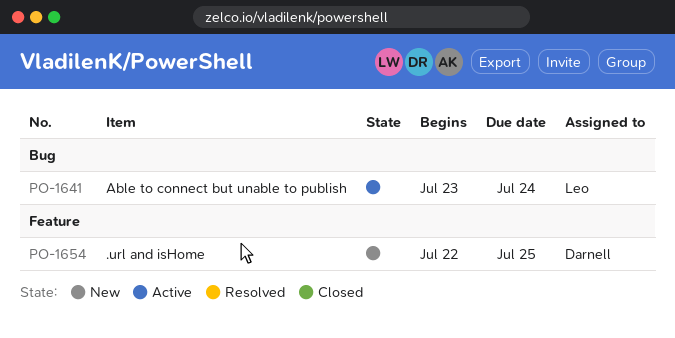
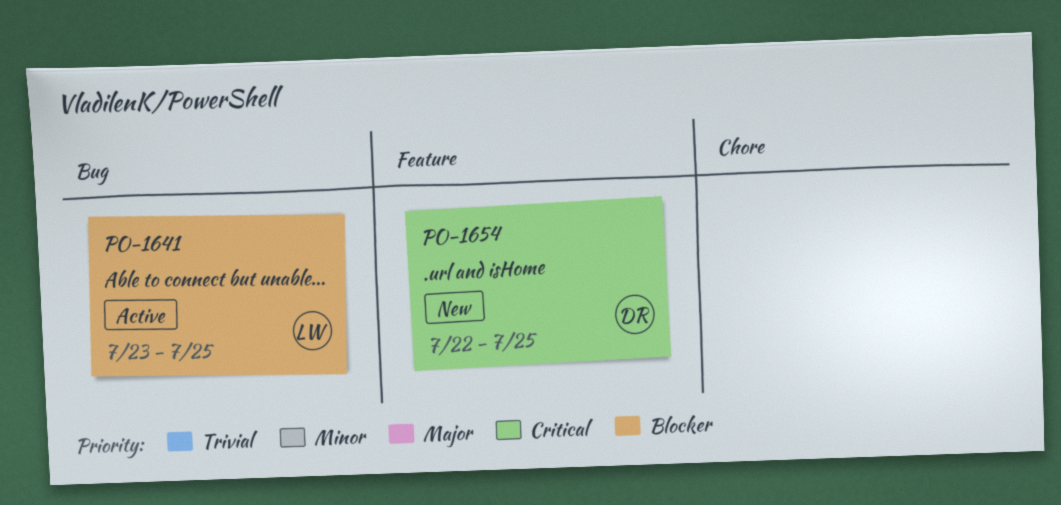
PO-1641, due: Jul 24 -> Jul 25

